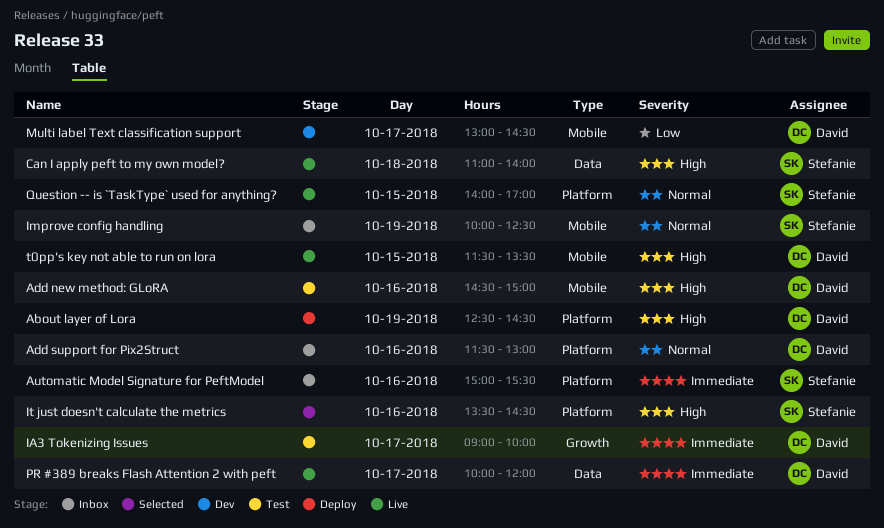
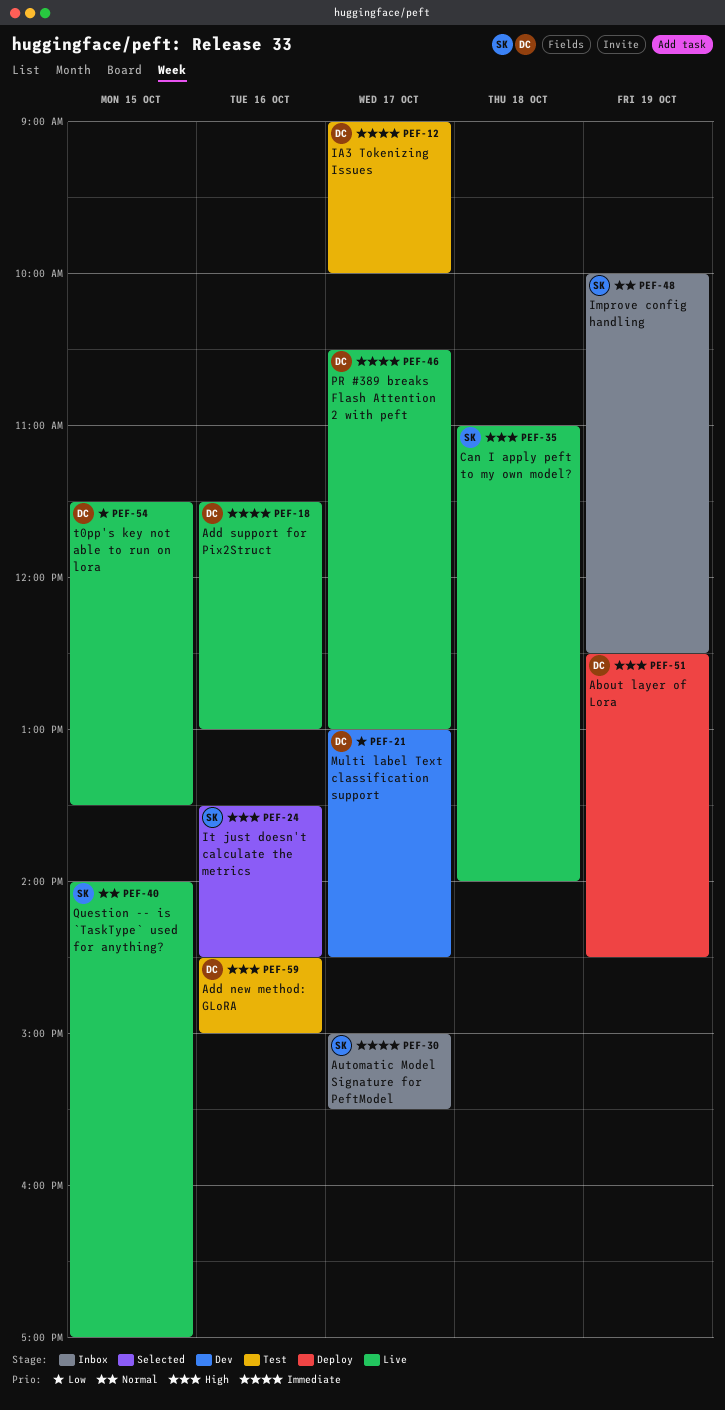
Add support for Pix2Struct, status: Inbox -> Live
Add support for Pix2Struct, priority: Normal -> Immediate
Automatic Model Signature for PeftModel, day: Oct 16 -> Oct 17
PR #389 breaks Flash Attention 2 with peft, begins: 10:00 -> 10:30
PR #389 breaks Flash Attention 2 with peft, ends: 12:00 -> 13:00
t0pp's key not able to run on lora, priority: High -> Low

